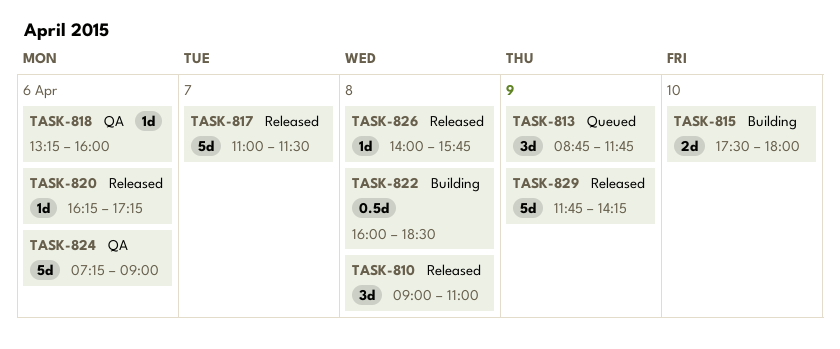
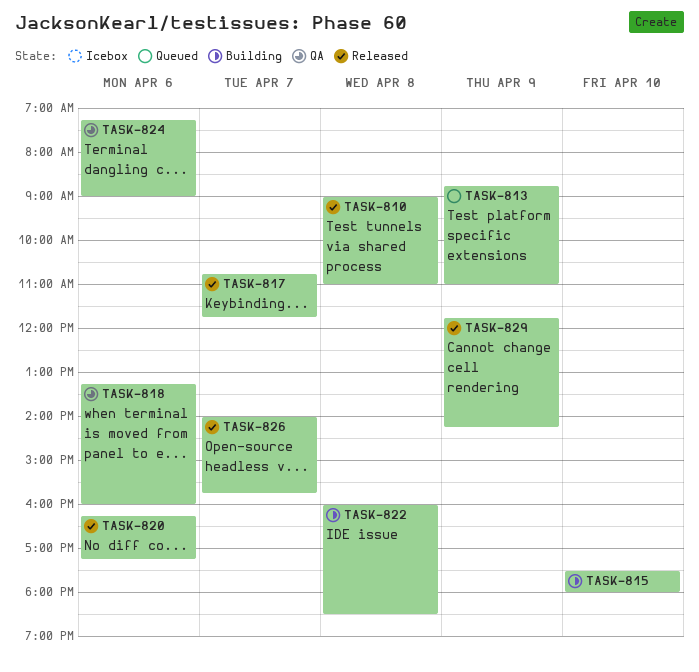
TASK-813, ends: 11:45 -> 11:00
TASK-817, begins: 11:00 -> 10:45
TASK-817, ends: 11:30 -> 11:45
TASK-826, day: Apr 8 -> Apr 7

